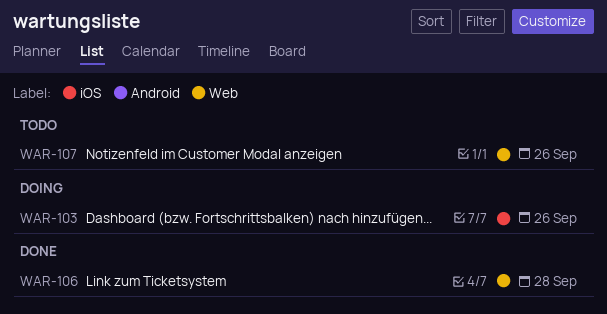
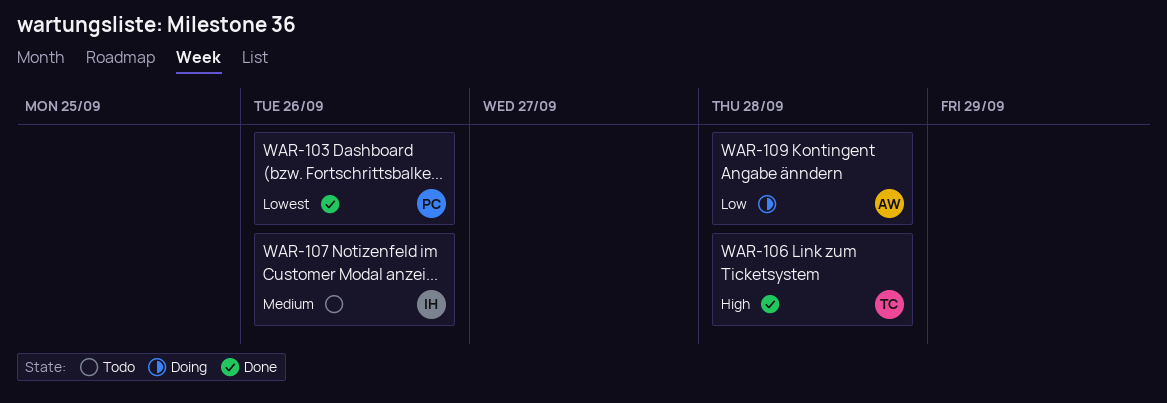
WAR-103, status: Doing -> Done
WAR-109: none -> present

